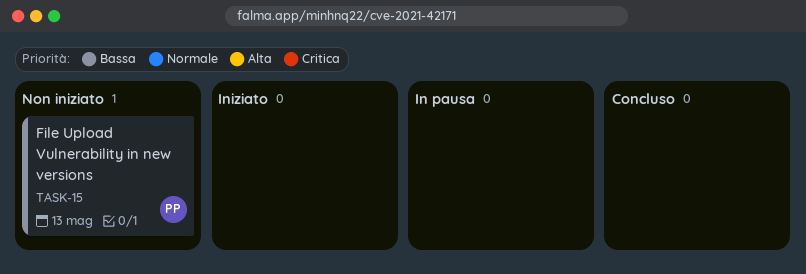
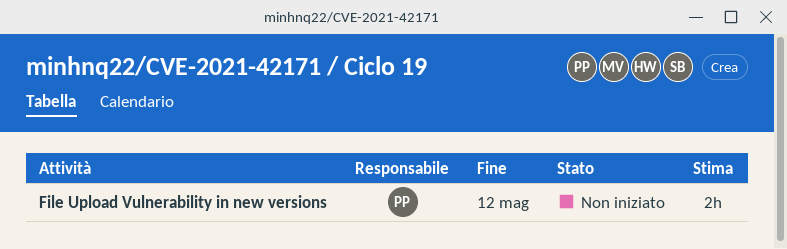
File Upload Vulnerability in new versions, due: May 13 -> May 12

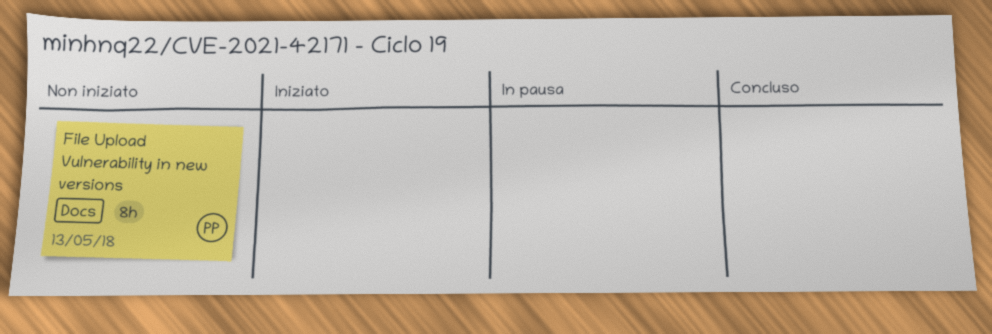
File Upload Vulnerability in new versions, estimate: 2h -> 8h
File Upload Vulnerability in new versions, due: May 12 -> May 13

